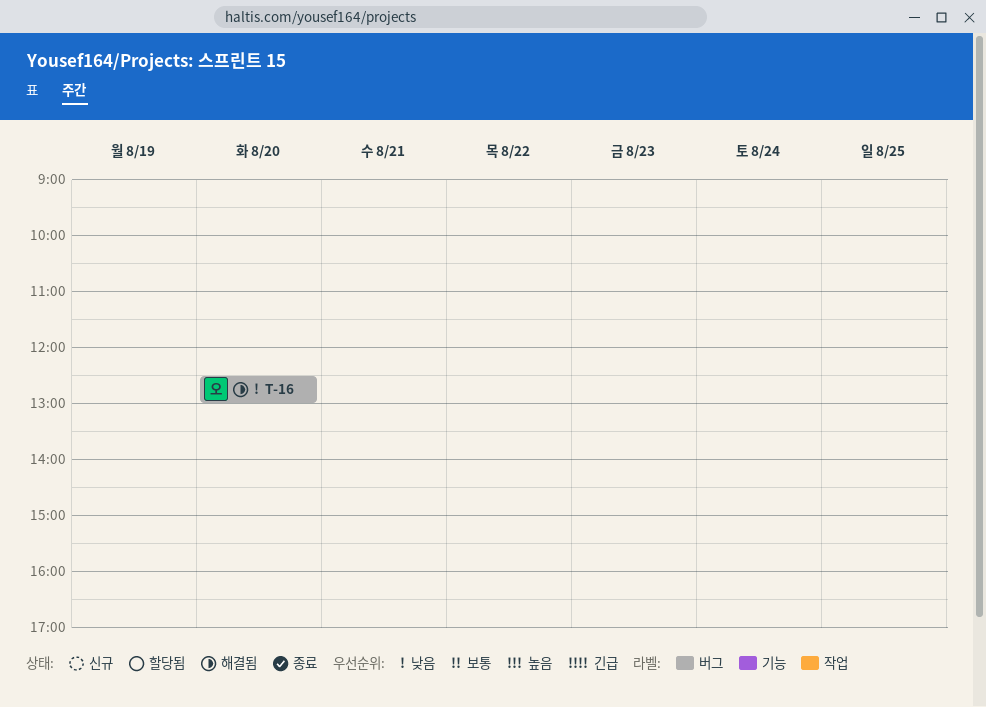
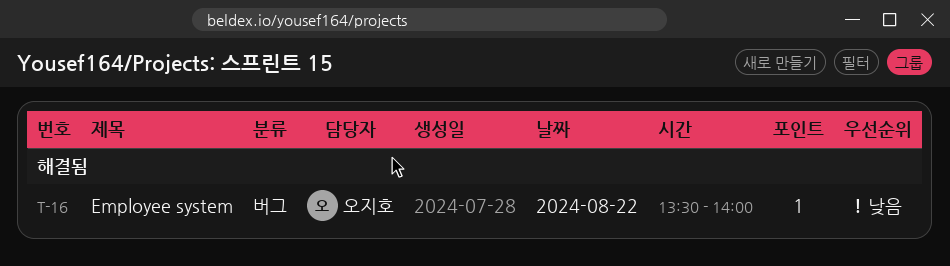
T-16, day: Aug 20 -> Aug 22
T-16, begins: 12:30 -> 13:30
T-16, ends: 13:00 -> 14:00

